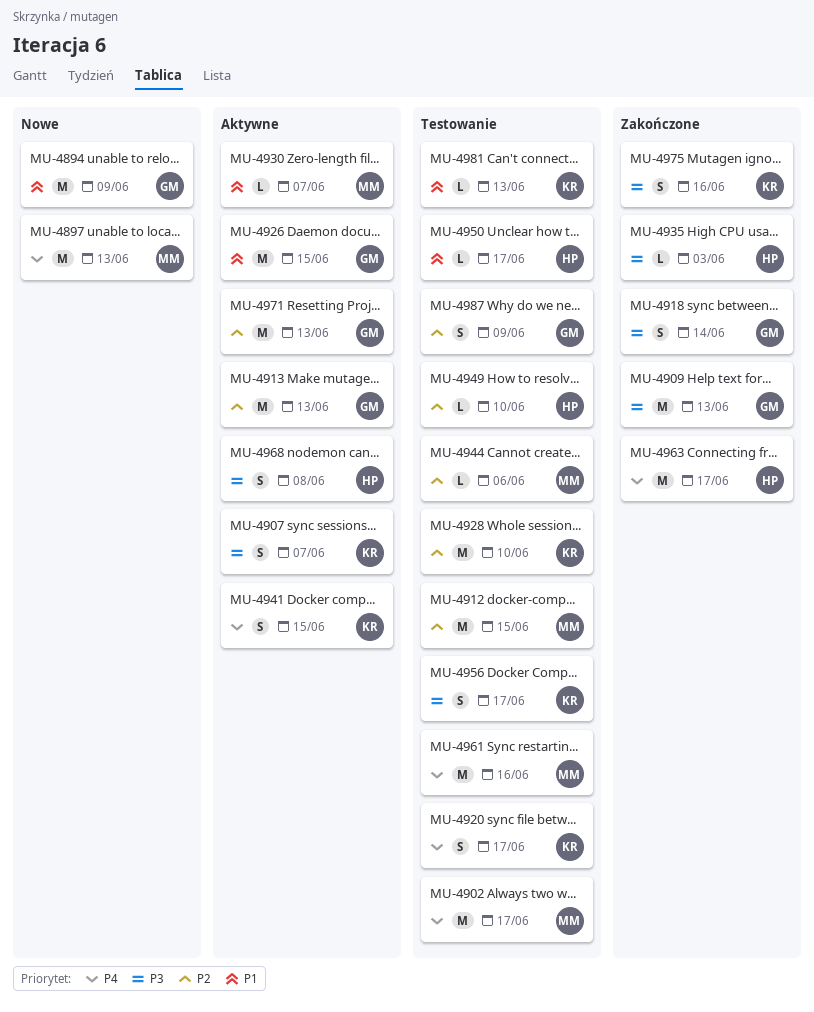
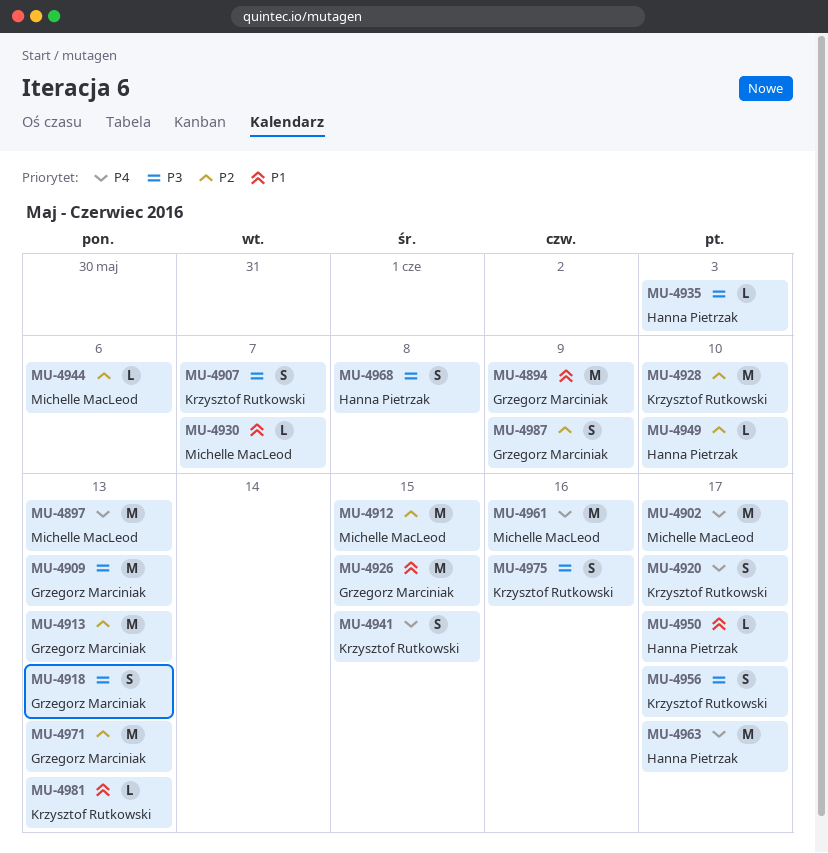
MU-4918, due: Jun 14 -> Jun 13

